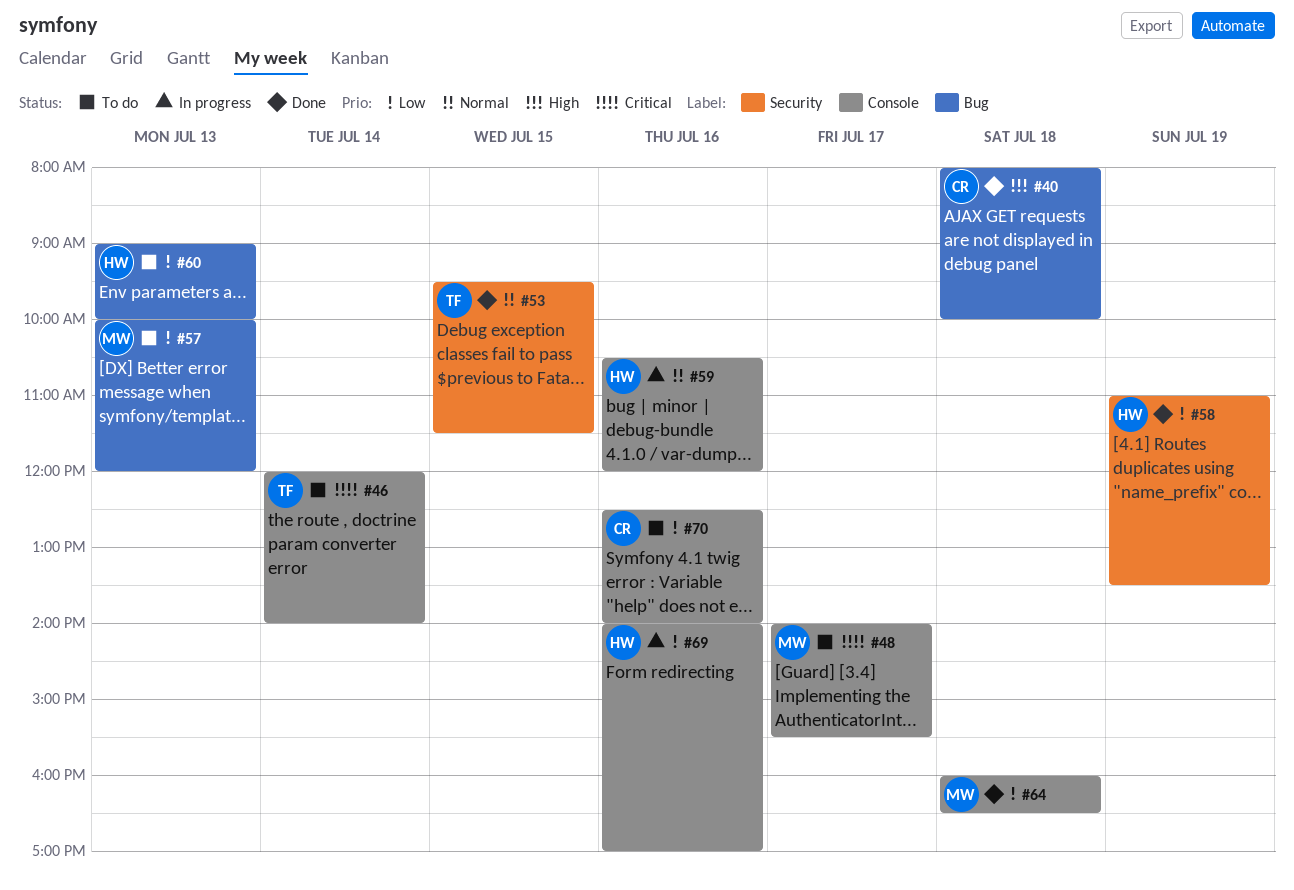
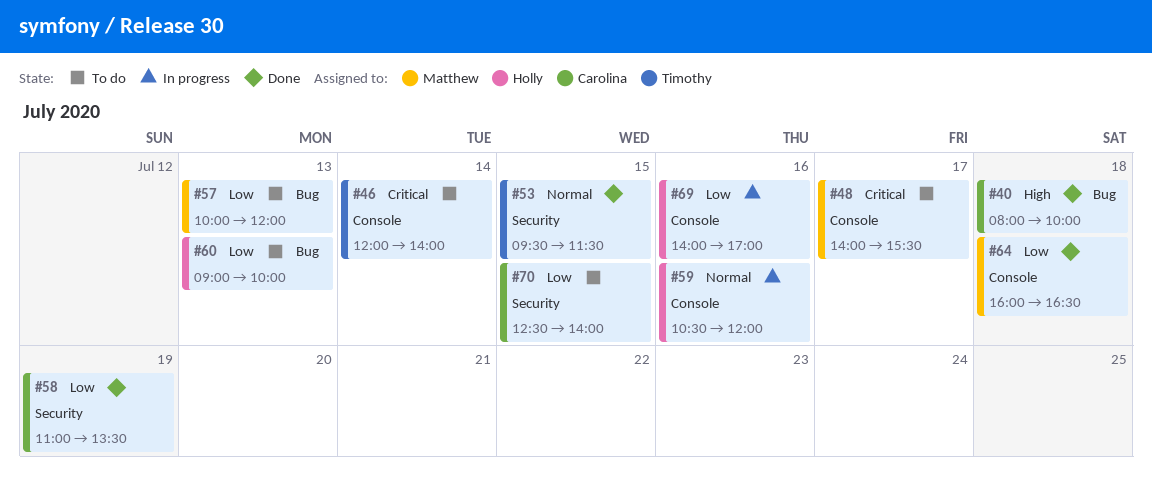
#58, owner: Holly -> Carolina
#70, label: Console -> Security
#70, day: Jul 16 -> Jul 15

